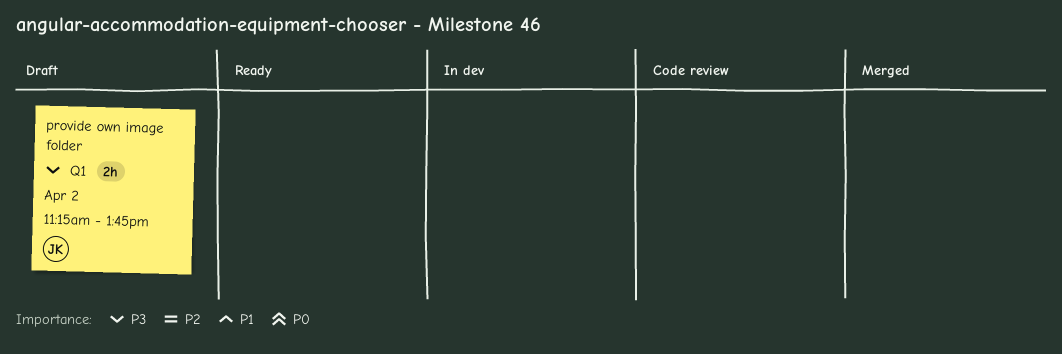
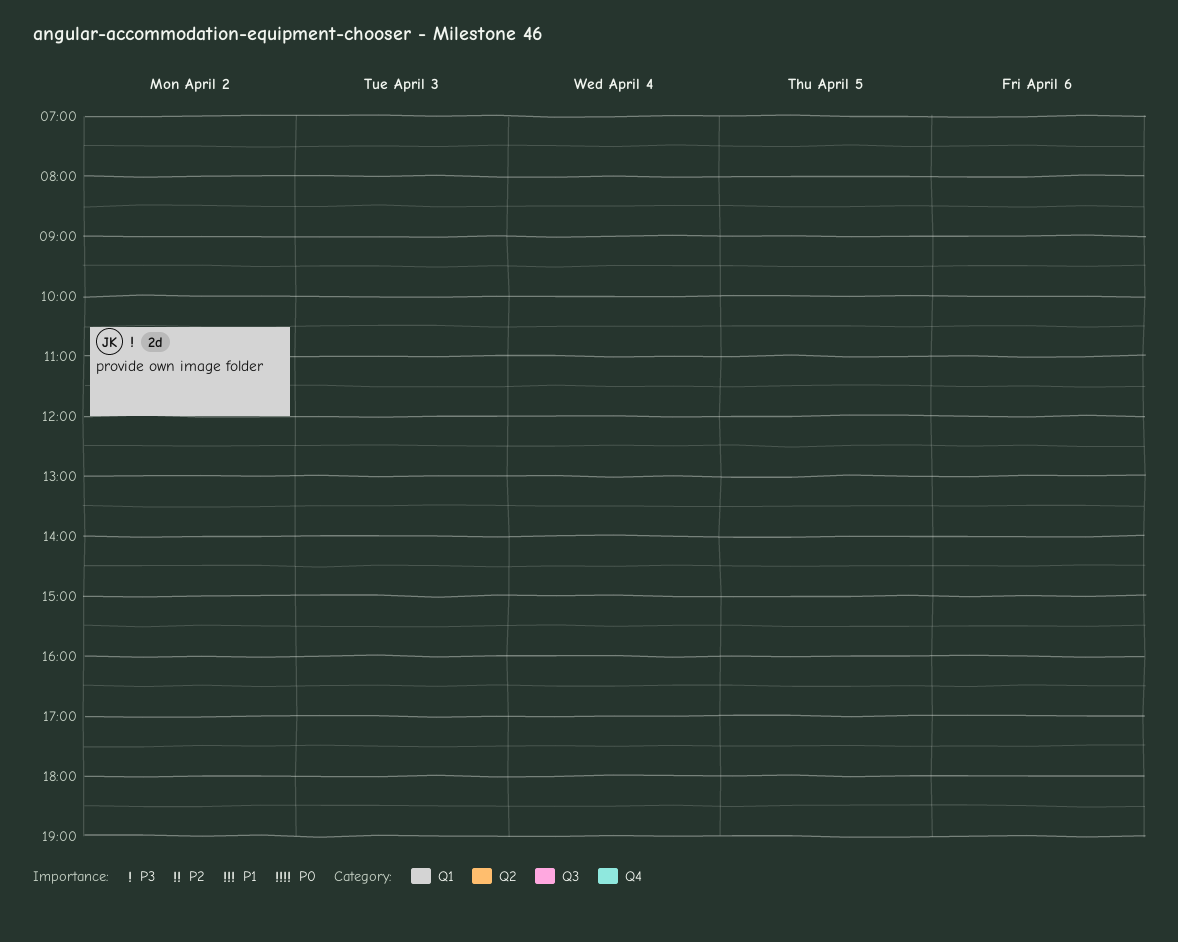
provide own image folder, estimate: 2h -> 2d
provide own image folder, begins: 11:15 -> 10:30
provide own image folder, ends: 13:45 -> 12:00

